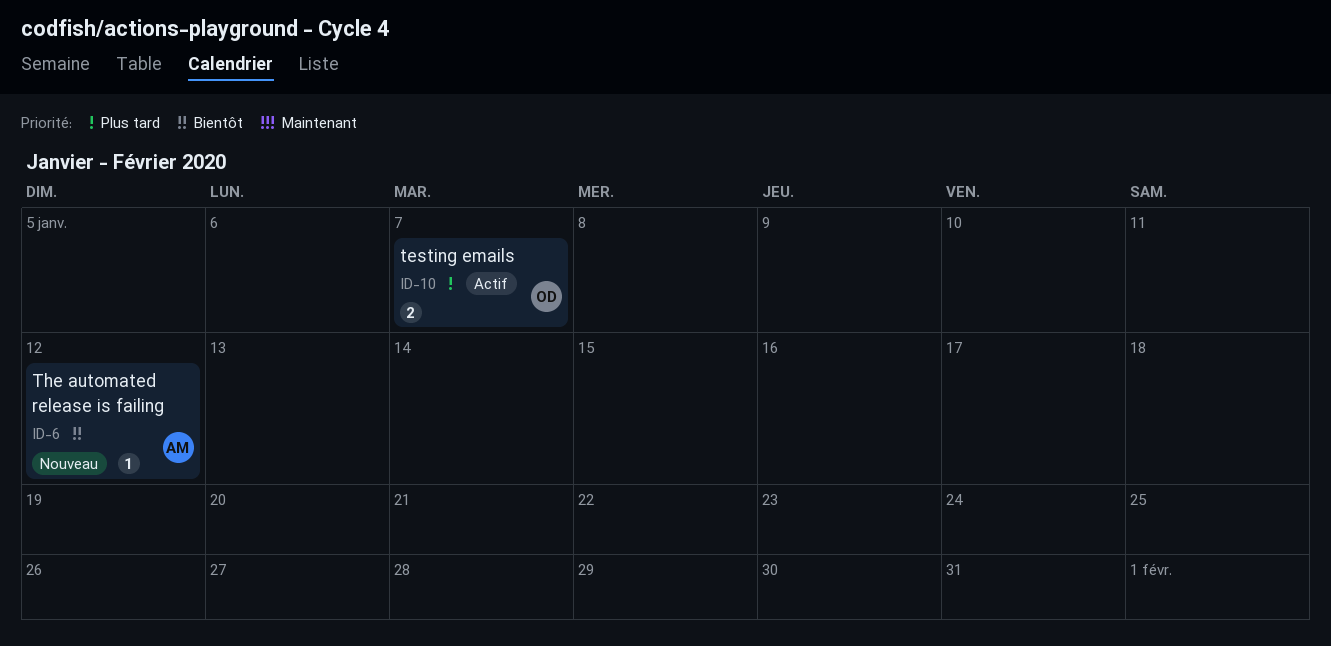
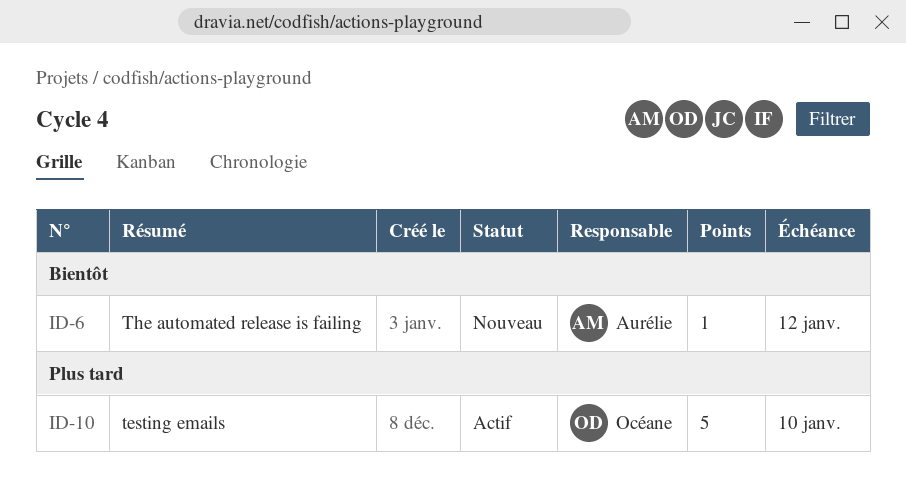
ID-10, estimate: 2 -> 5
ID-10, due: Jan 7 -> Jan 10

